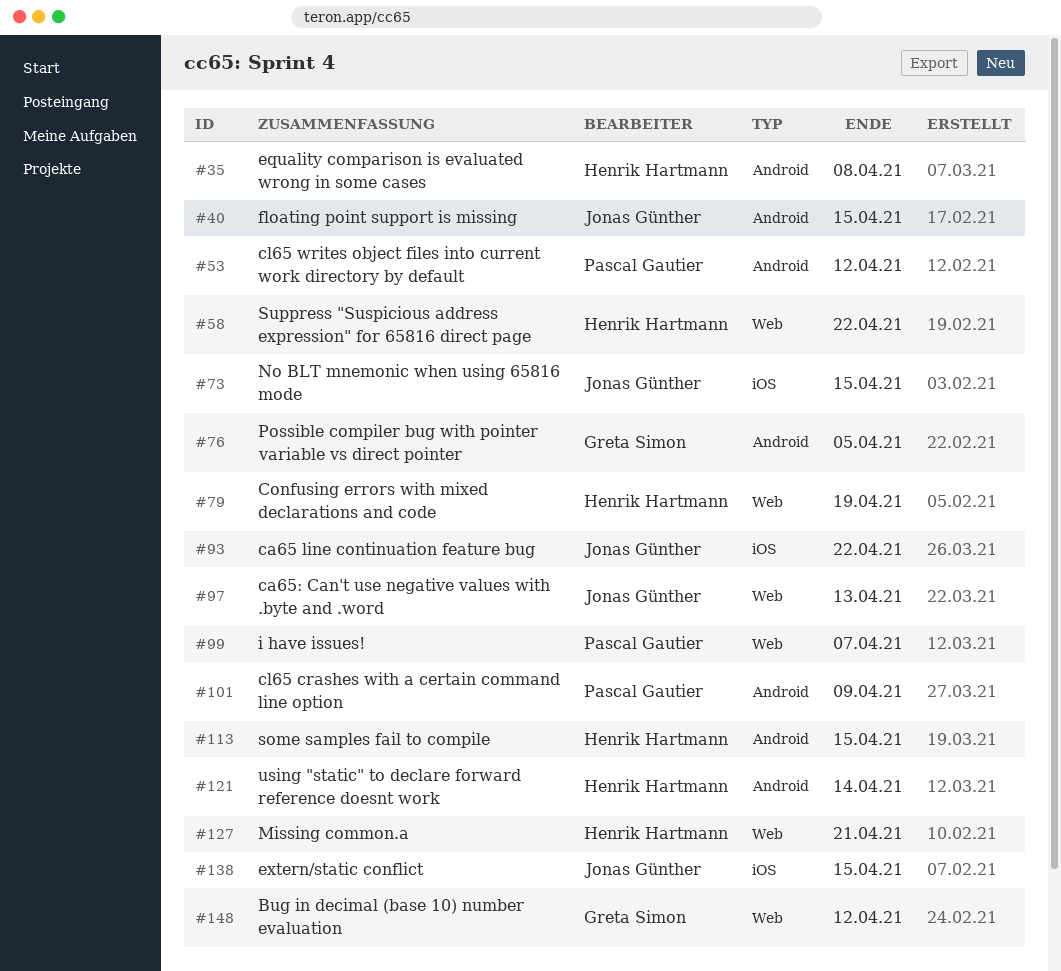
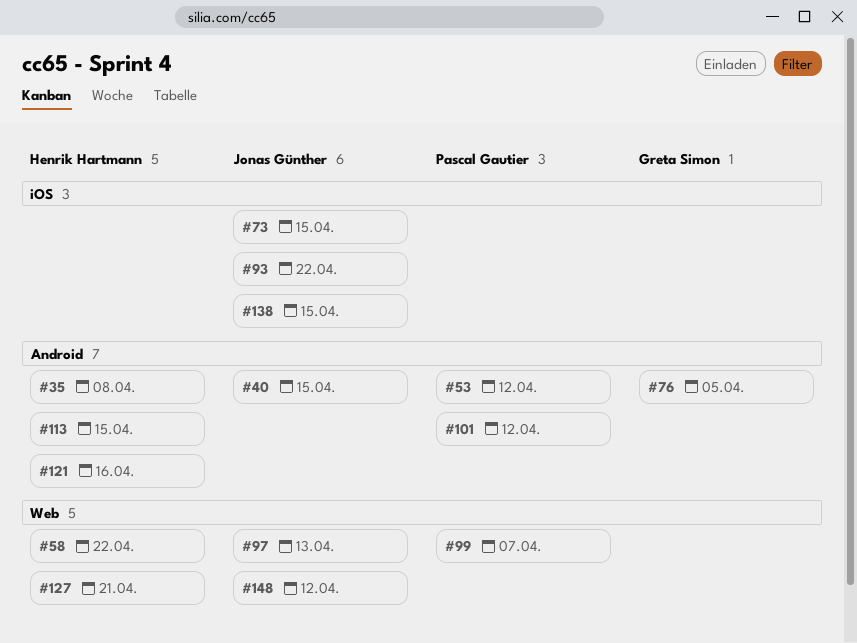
#79: present -> none
#101, due: Apr 9 -> Apr 12
#121, due: Apr 14 -> Apr 16
#148, owner: Greta Simon -> Jonas Günther

